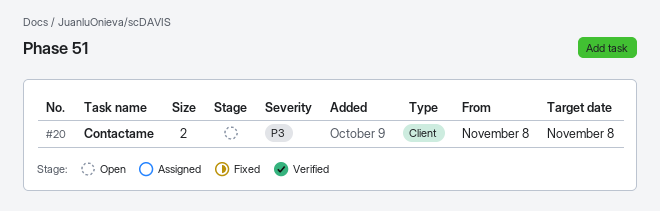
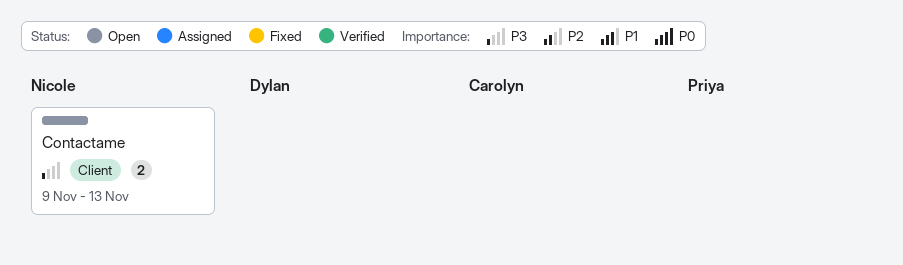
Contactame, start: Nov 8 -> Nov 9
Contactame, due: Nov 8 -> Nov 13

